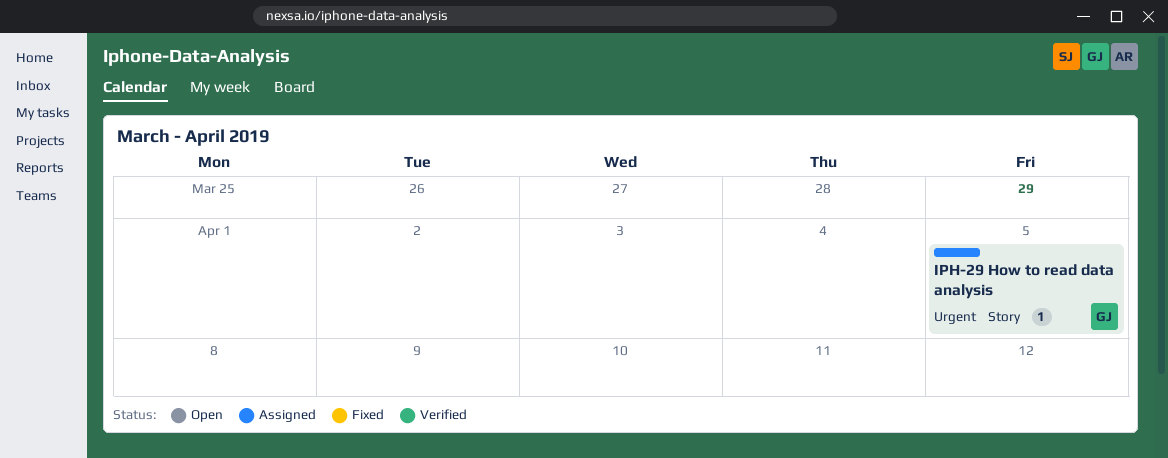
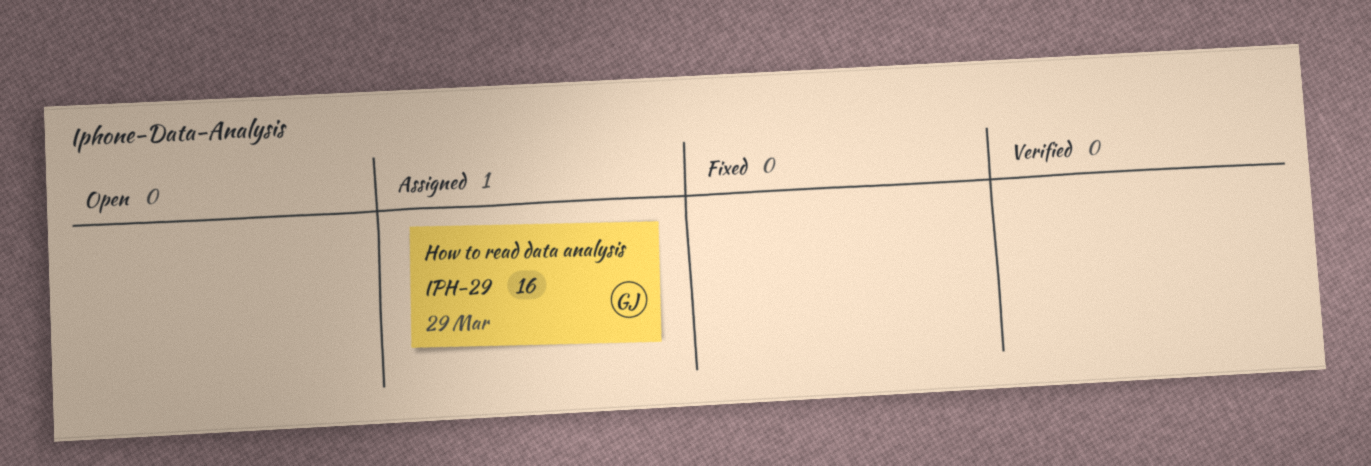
IPH-29, estimate: 1 -> 16
IPH-29, due: Apr 5 -> Mar 29

